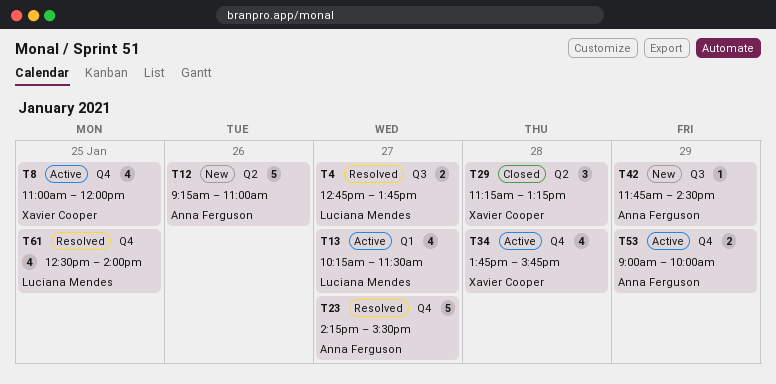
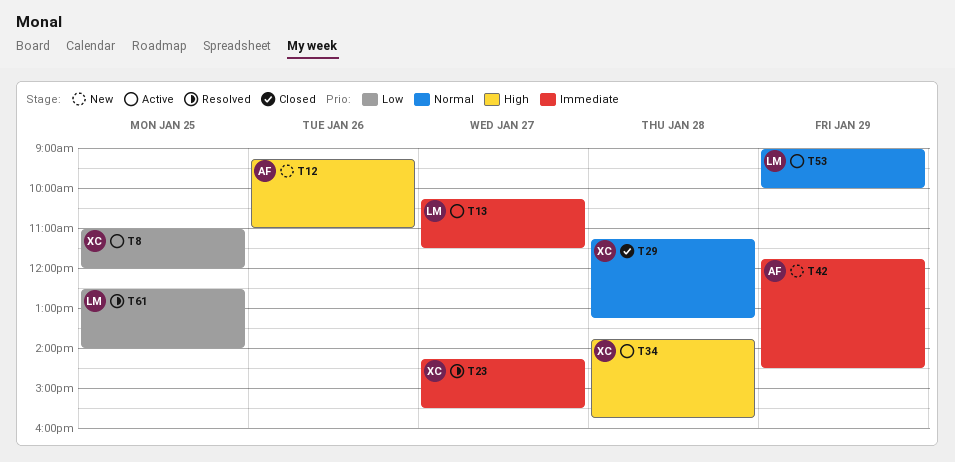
T4: present -> none
T23, owner: Anna Ferguson -> Xavier Cooper
T53, owner: Anna Ferguson -> Luciana Mendes

